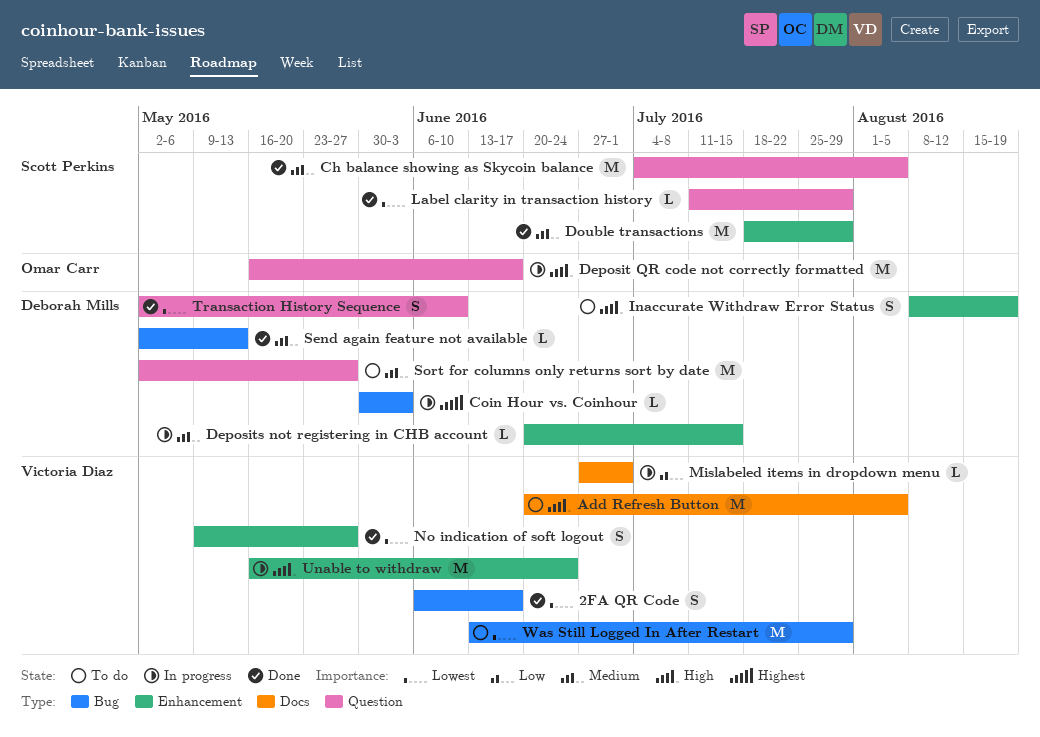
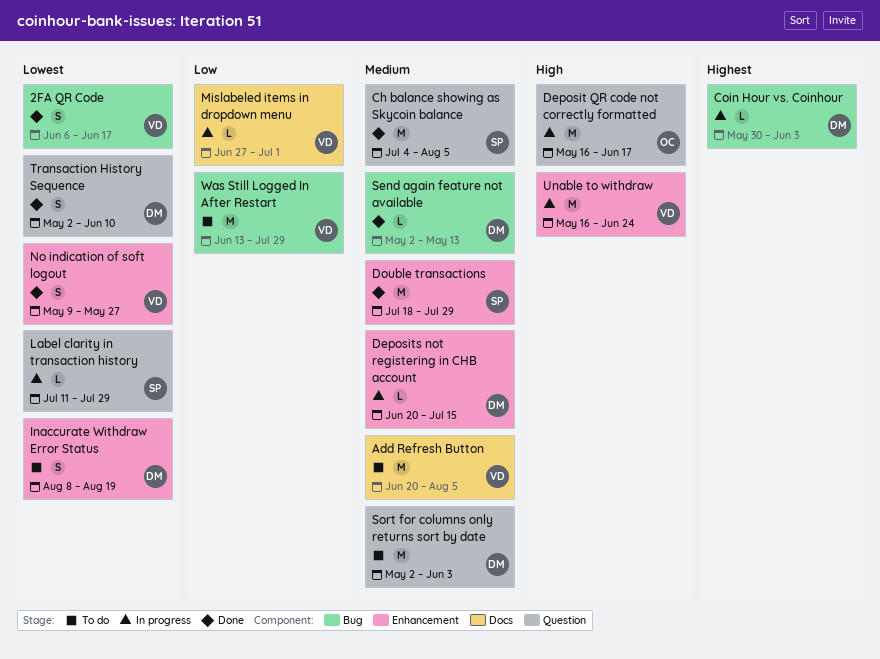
Add Refresh Button, priority: High -> Medium
Inaccurate Withdraw Error Status, priority: High -> Lowest
Label clarity in transaction history, status: Done -> In progress
Sort for columns only returns sort by date, due: May 27 -> Jun 3
Was Still Logged In After Restart, priority: Lowest -> Low

